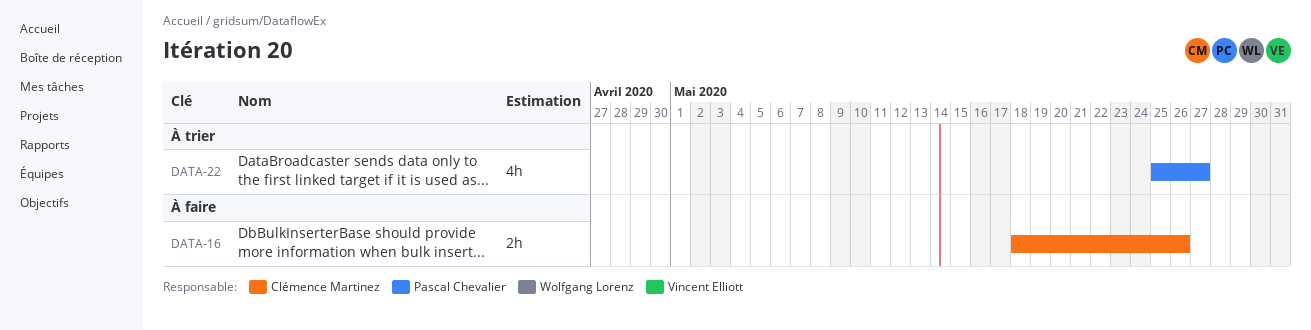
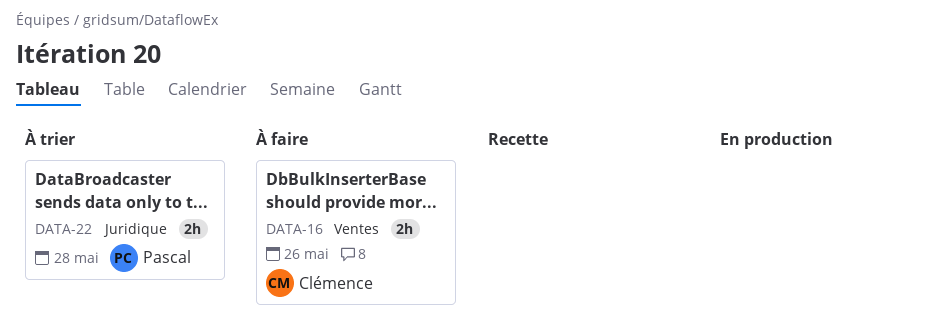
DATA-22, estimate: 4h -> 2h
DATA-22, due: May 27 -> May 28

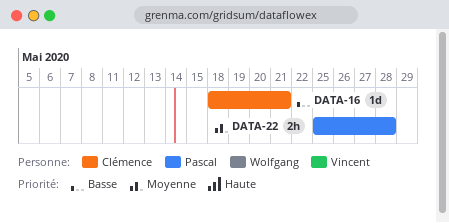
DATA-16, estimate: 2h -> 1d
DATA-16, due: May 26 -> May 21

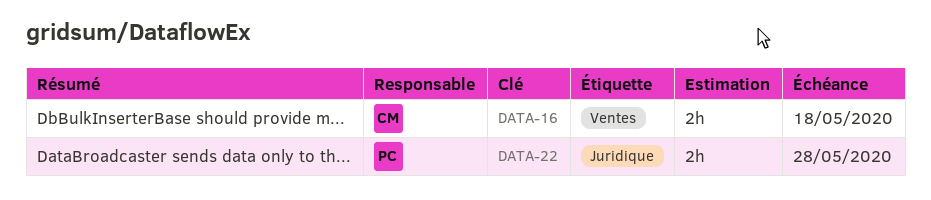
DATA-16, estimate: 1d -> 2h
DATA-16, due: May 21 -> May 18

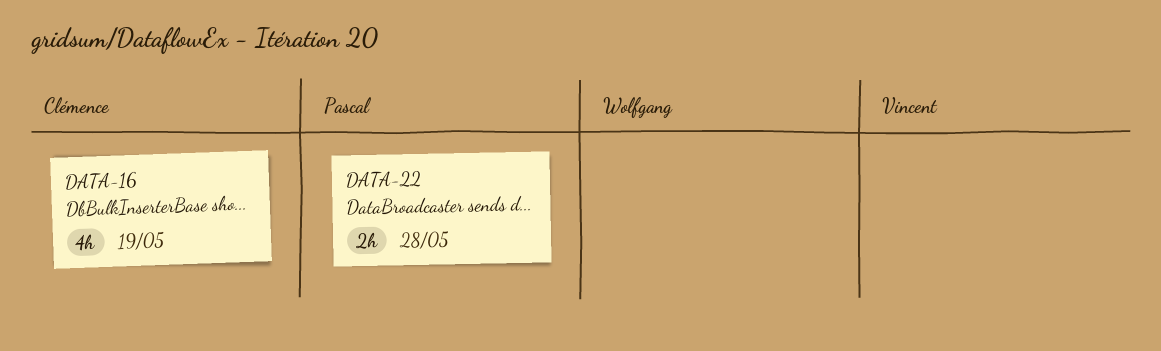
DATA-16, estimate: 2h -> 4h
DATA-16, due: May 18 -> May 19

